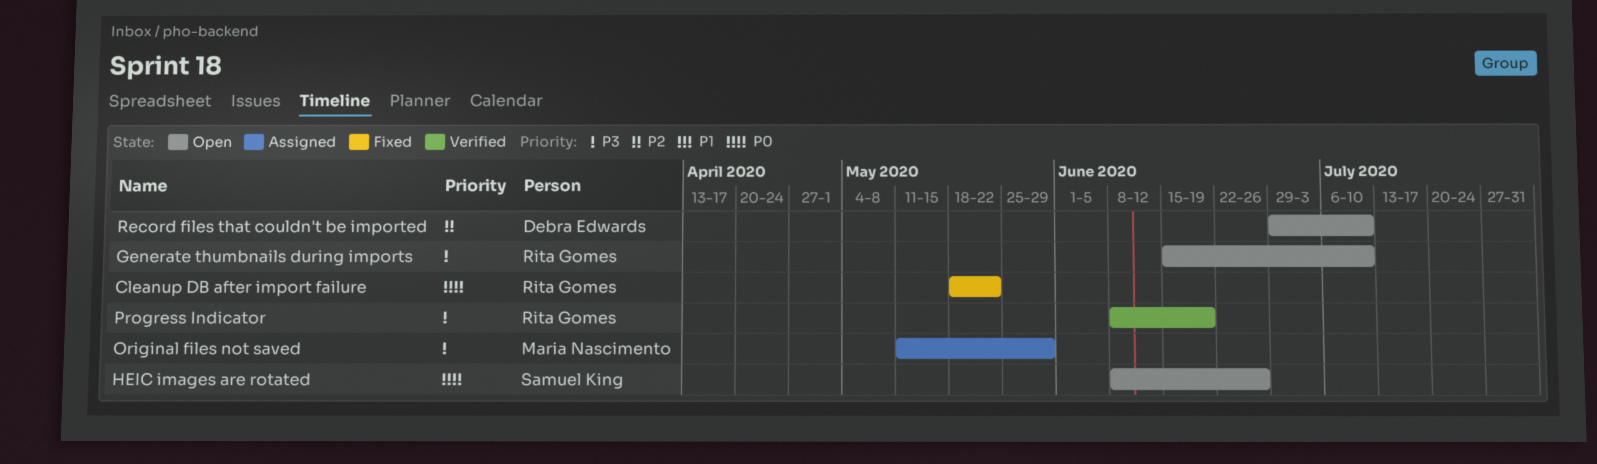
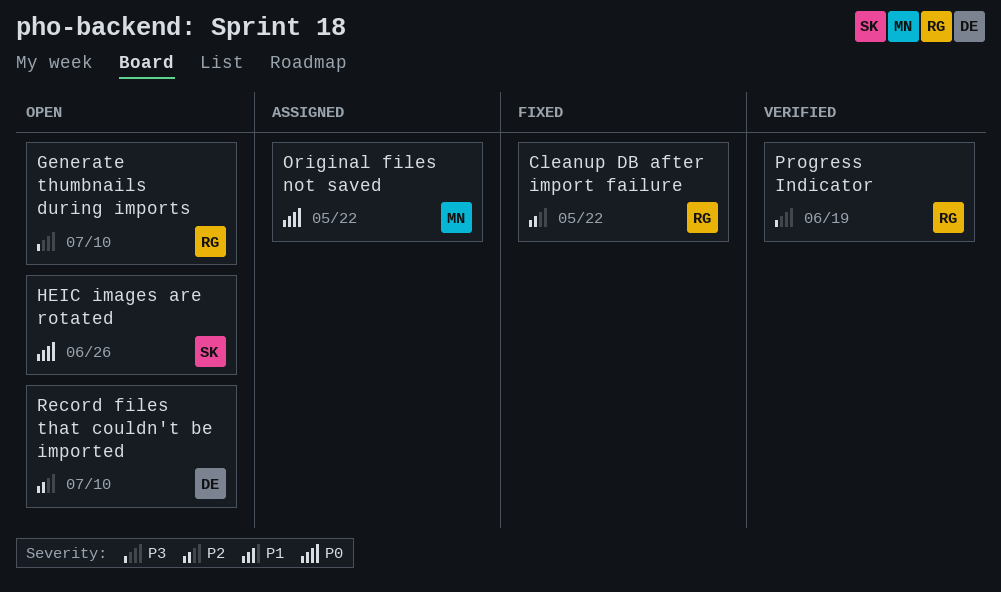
Cleanup DB after import failure, priority: P0 -> P2
Original files not saved, priority: P3 -> P0
Original files not saved, due: May 29 -> May 22

